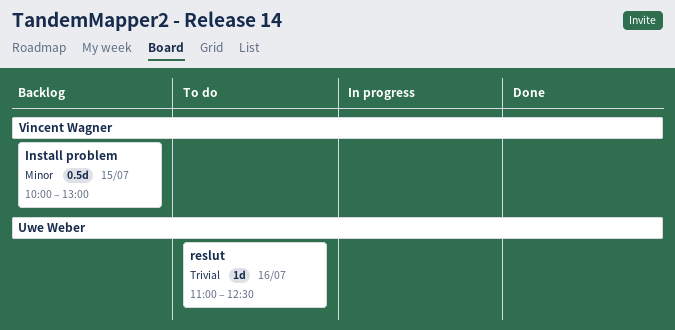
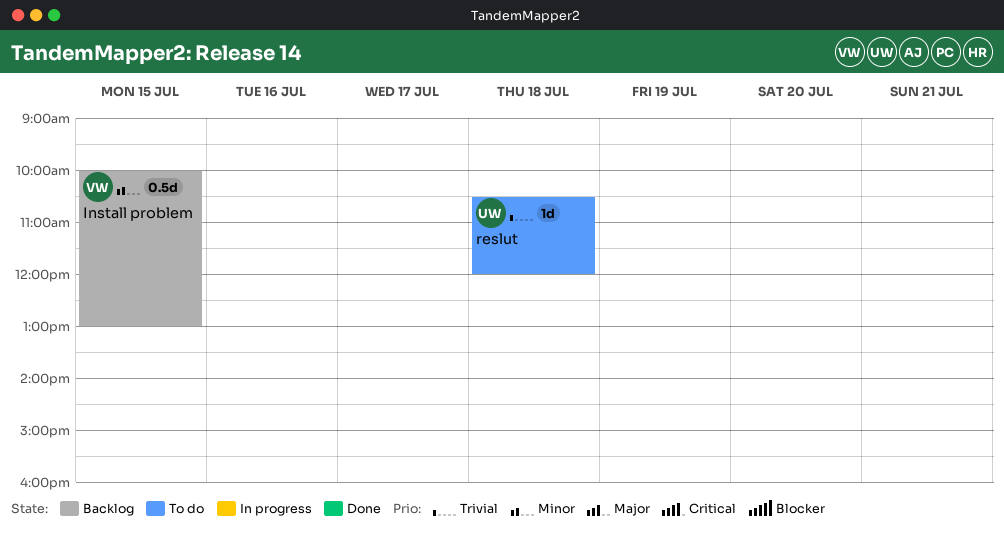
reslut, day: Jul 16 -> Jul 18
reslut, begins: 11:00 -> 10:30
reslut, ends: 12:30 -> 12:00

